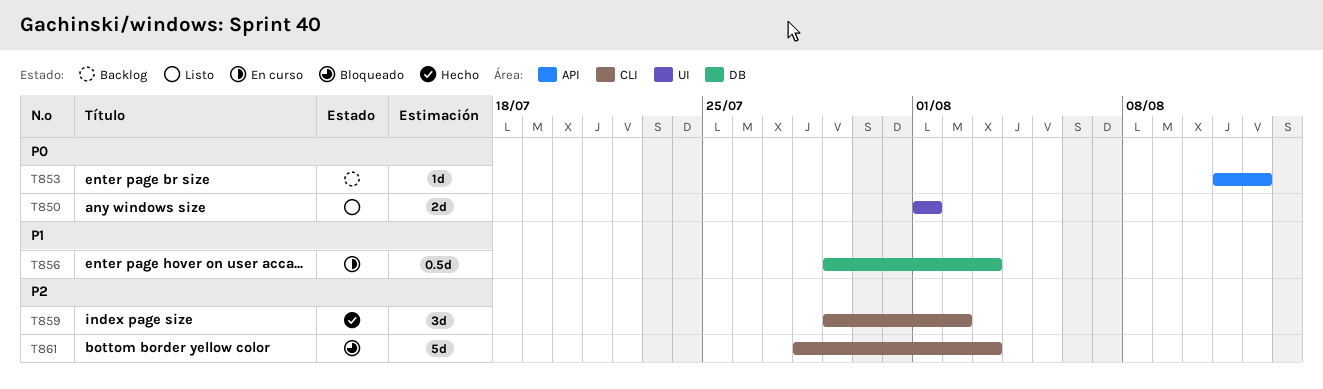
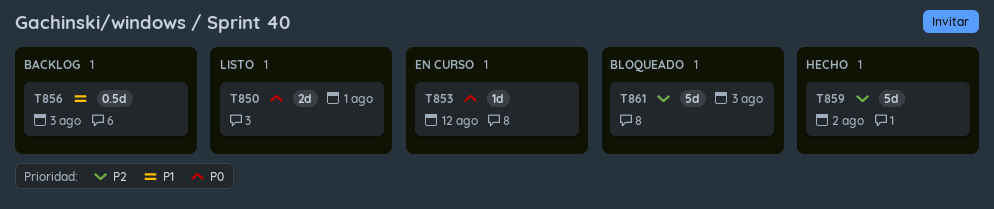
T853, status: Backlog -> En curso
T856, status: En curso -> Backlog
T859, estimate: 3d -> 5d

